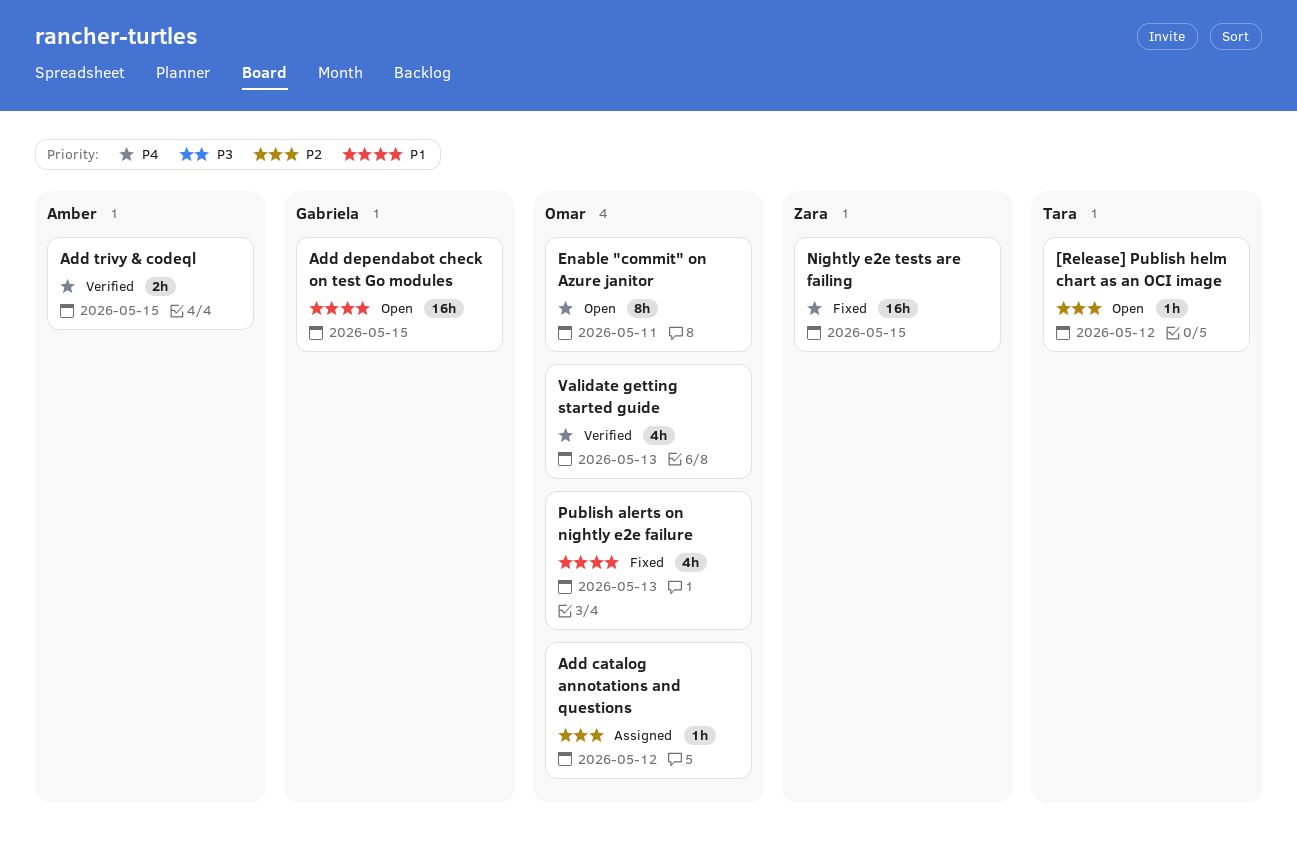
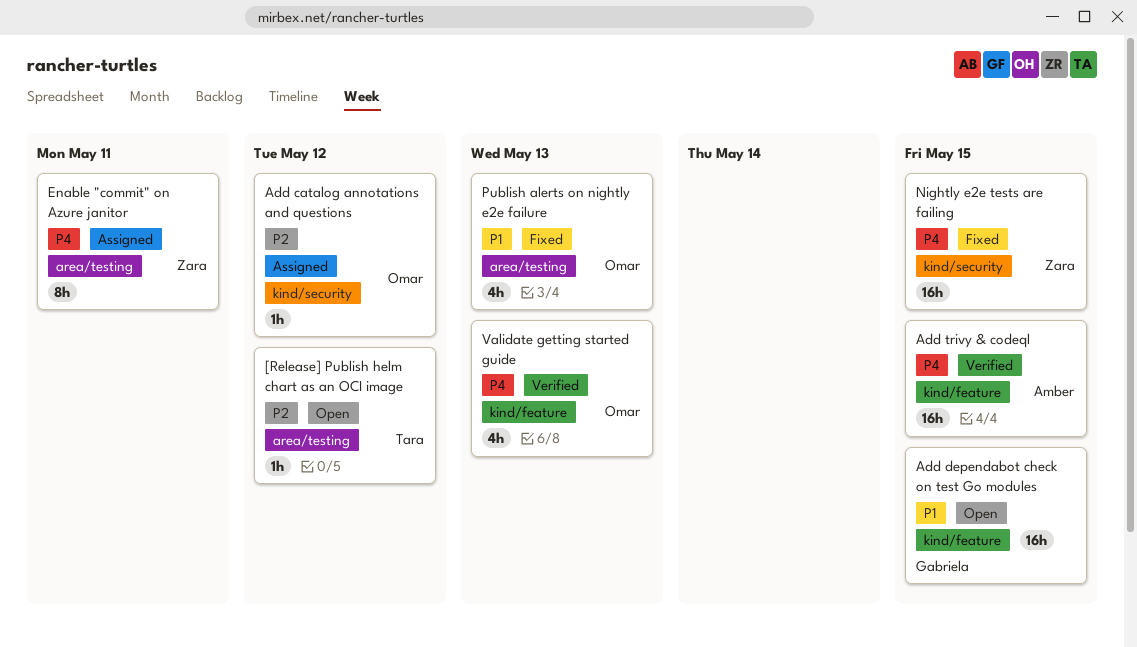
Add trivy & codeql, estimate: 2h -> 16h
Enable "commit" on Azure janitor, status: Open -> Assigned
Enable "commit" on Azure janitor, owner: Omar -> Zara

